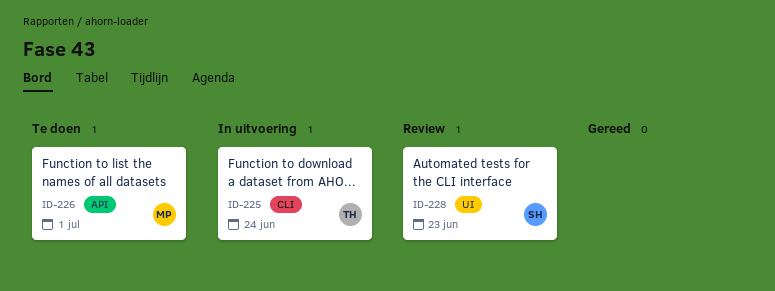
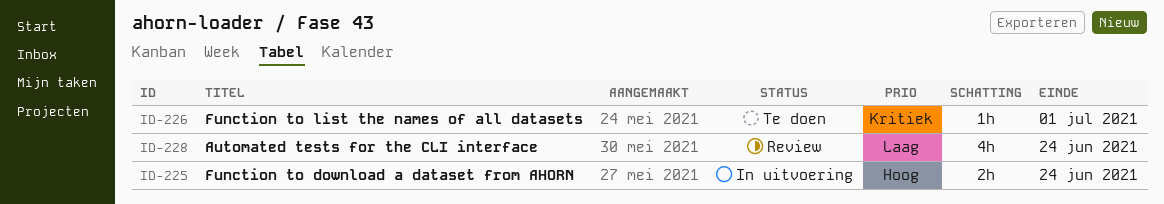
ID-228, due: Jun 23 -> Jun 24

